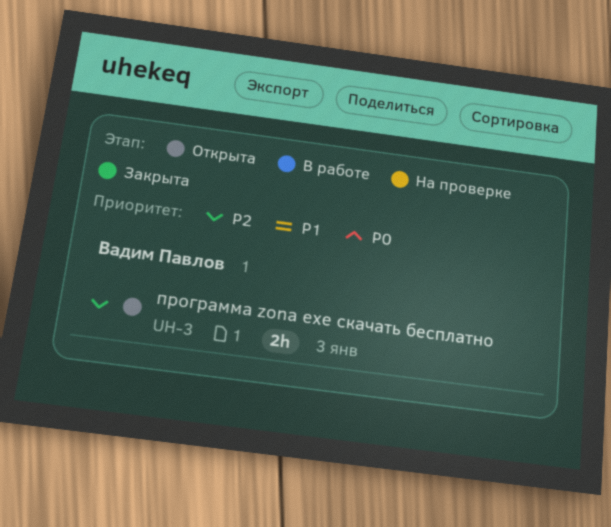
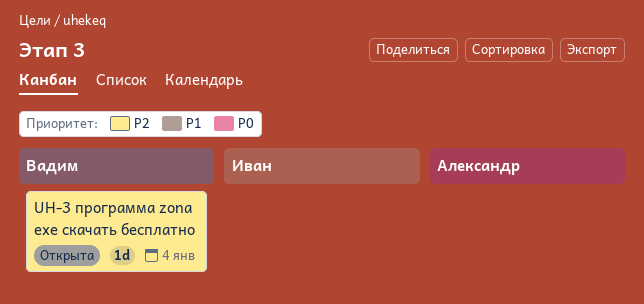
UH-3, estimate: 2h -> 1d
UH-3, due: Jan 3 -> Jan 4

